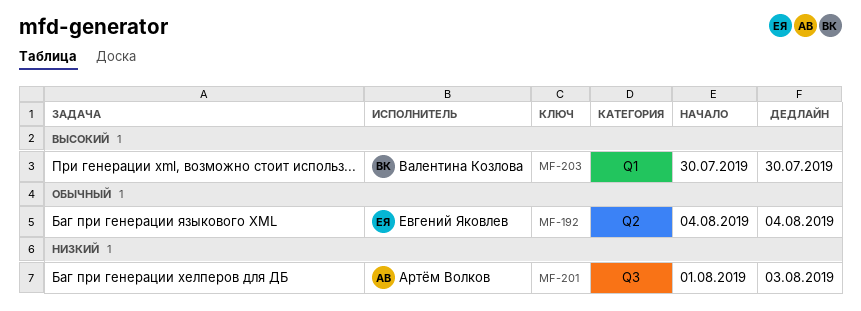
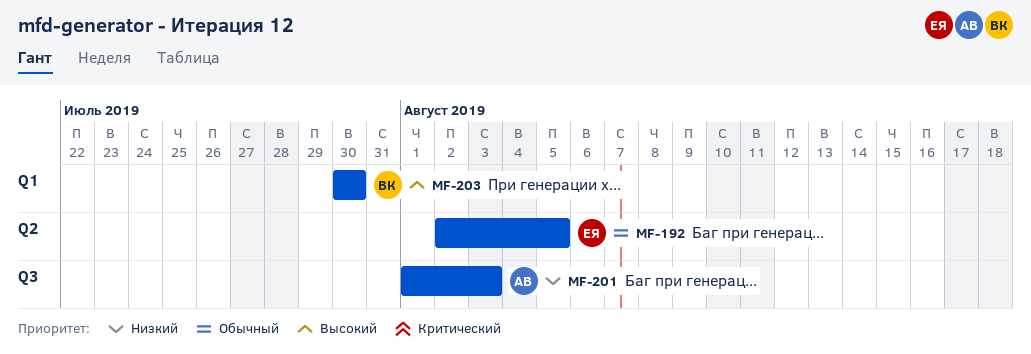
MF-192, start: Aug 4 -> Aug 2
MF-192, due: Aug 4 -> Aug 5

